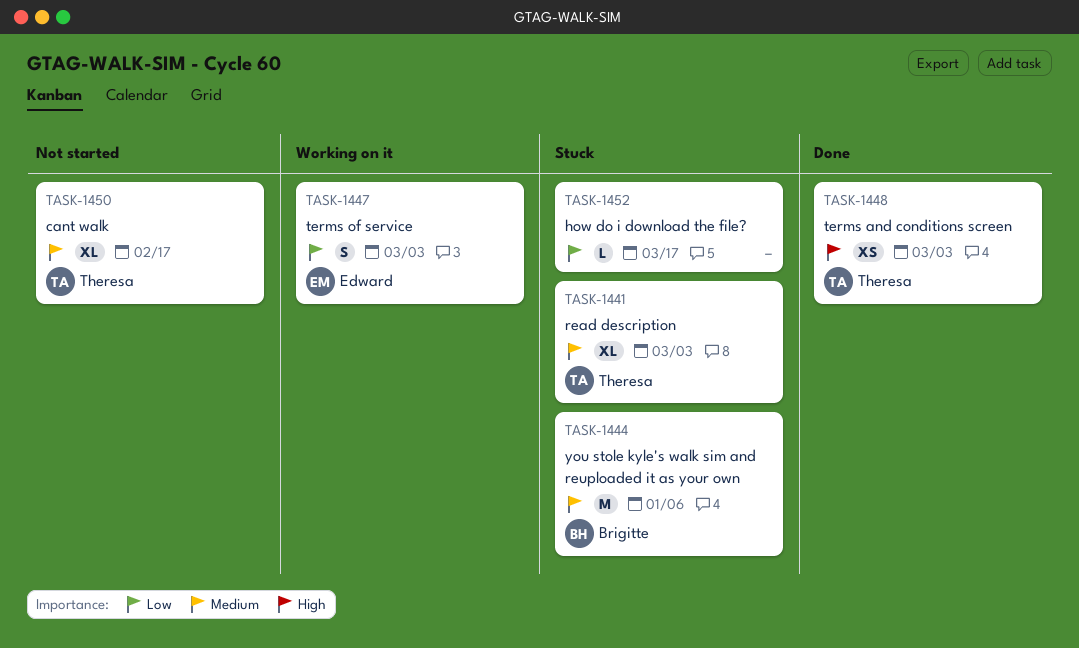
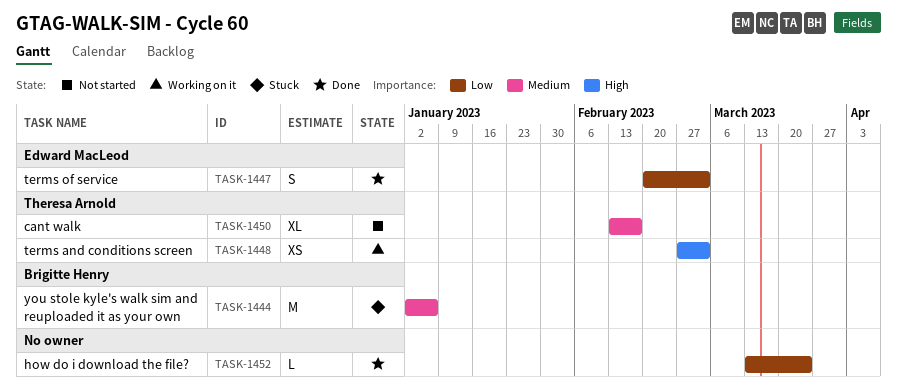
TASK-1441: present -> none
TASK-1447, status: Working on it -> Done
TASK-1448, status: Done -> Working on it
TASK-1452, status: Stuck -> Done
TASK-1452, due: Mar 17 -> Mar 24

